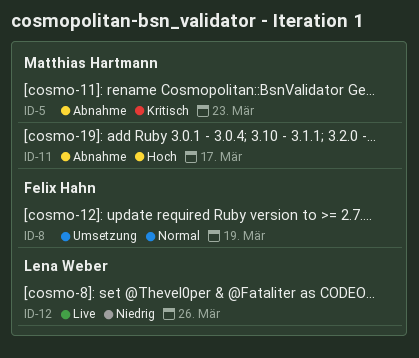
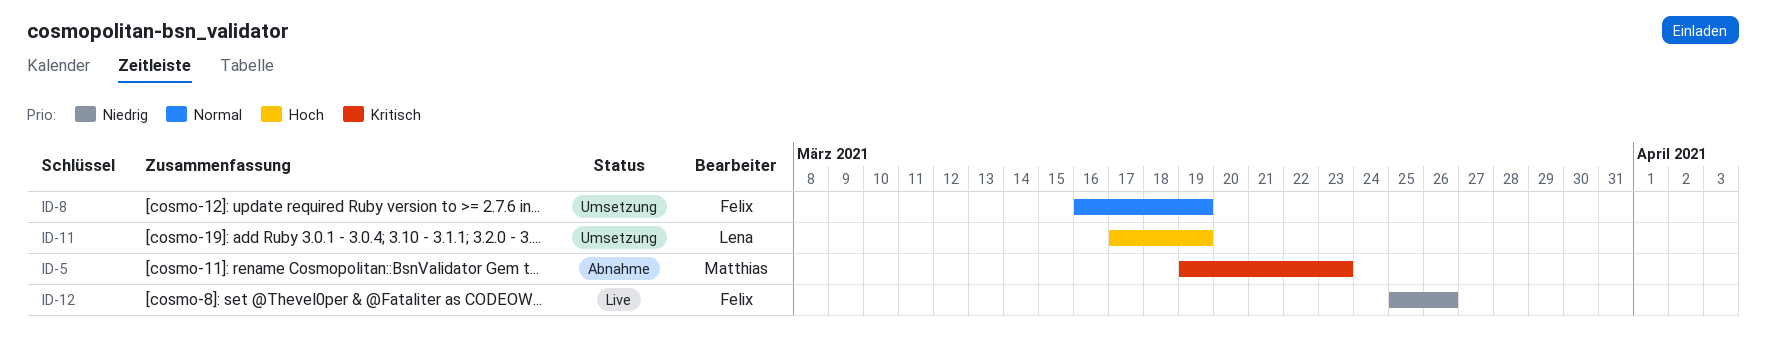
ID-11, status: Abnahme -> Umsetzung
ID-11, owner: Matthias Hartmann -> Lena Weber
ID-11, due: Mar 17 -> Mar 19
ID-12, owner: Lena Weber -> Felix Hahn

